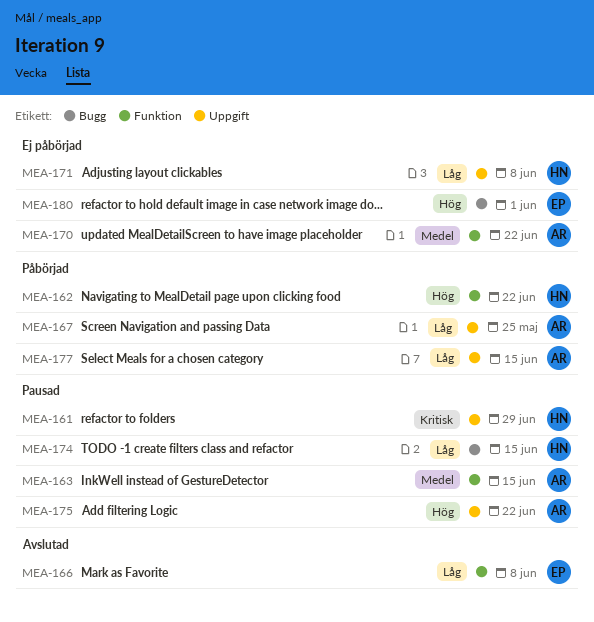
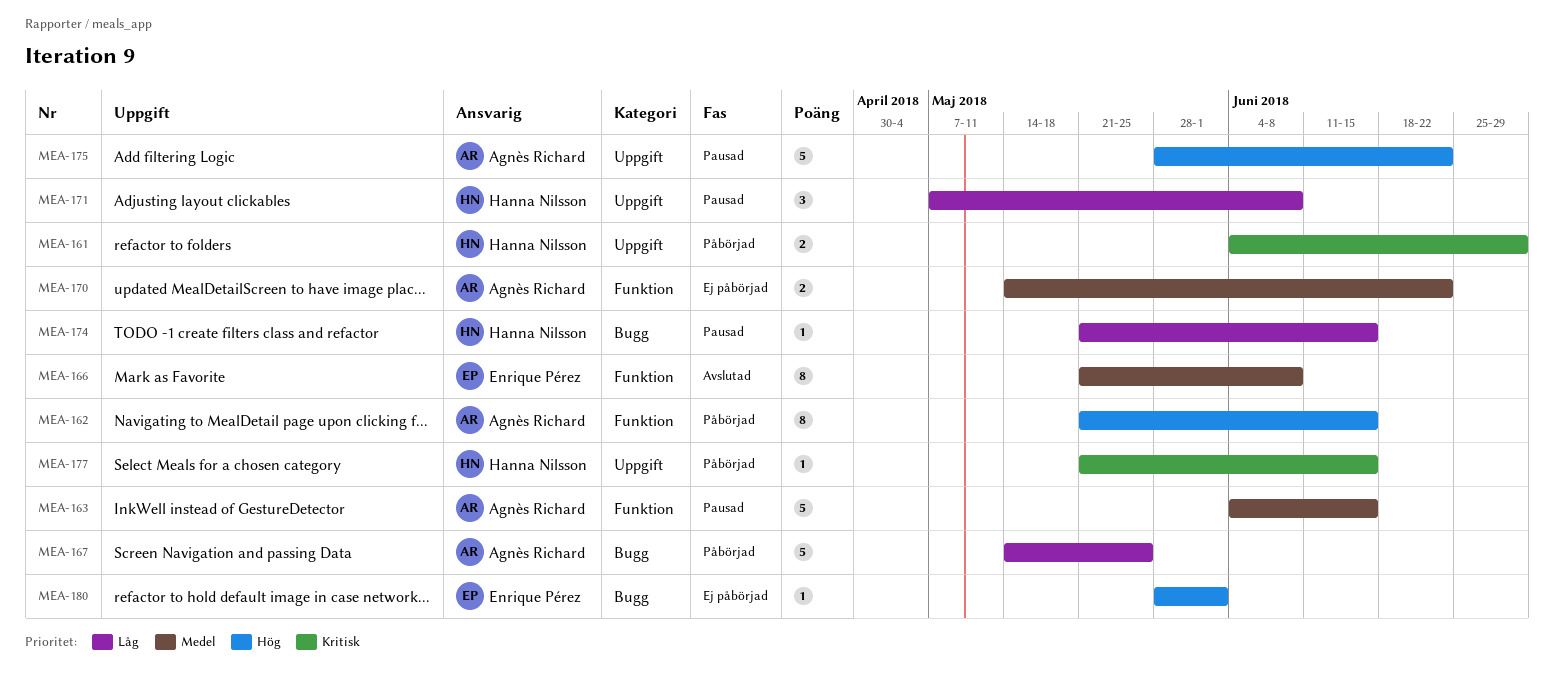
MEA-161, status: Pausad -> Påbörjad
MEA-162, owner: Hanna Nilsson -> Agnès Richard
MEA-162, due: Jun 22 -> Jun 15
MEA-166, priority: Låg -> Medel
MEA-167, label: Uppgift -> Bugg
MEA-171, status: Ej påbörjad -> Pausad
MEA-177, owner: Agnès Richard -> Hanna Nilsson
MEA-177, priority: Låg -> Kritisk

